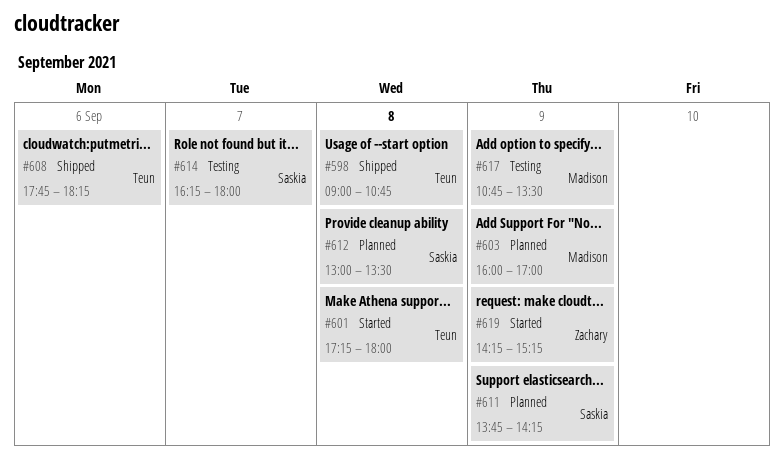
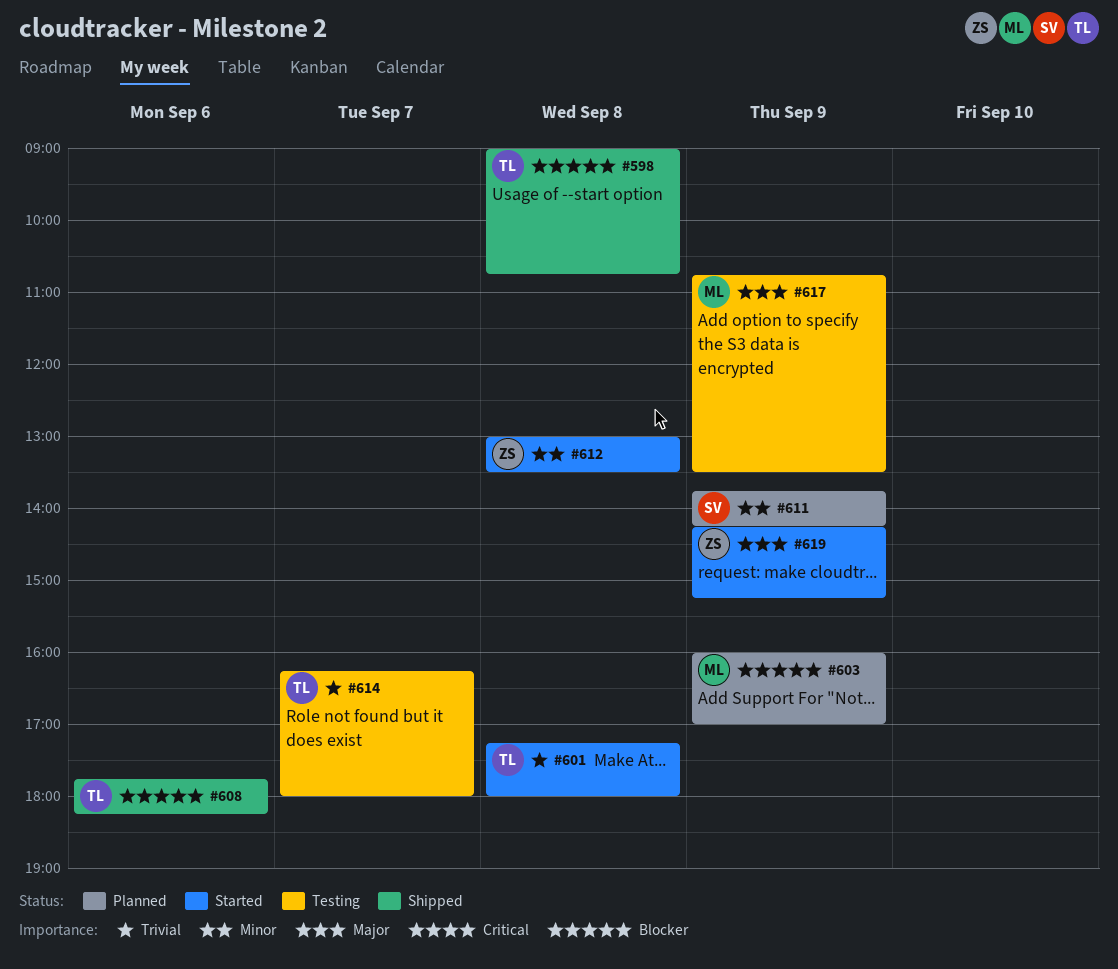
#612, status: Planned -> Started
#612, owner: Saskia -> Zachary
#614, owner: Saskia -> Teun

